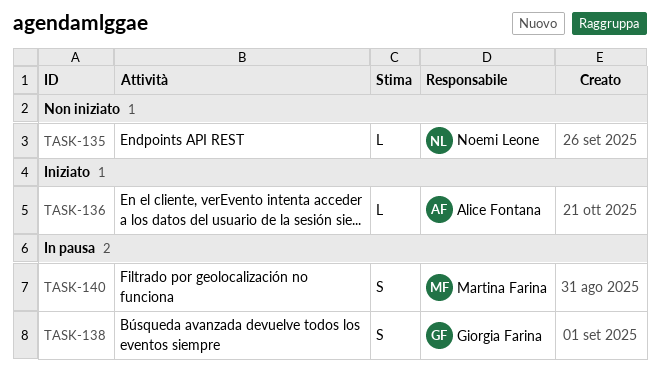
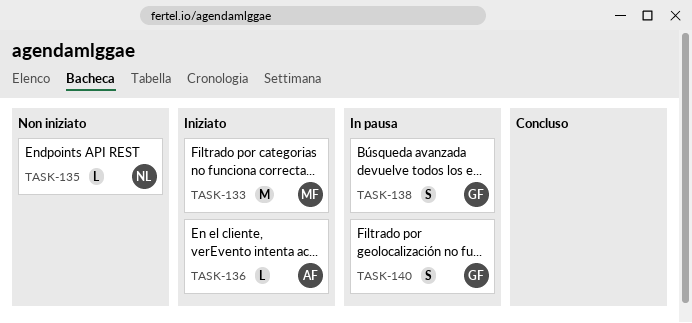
TASK-133: none -> present
TASK-140, owner: Martina Farina -> Giorgia Farina

